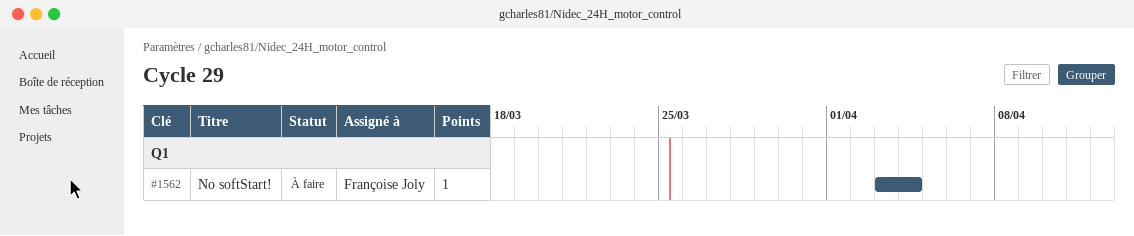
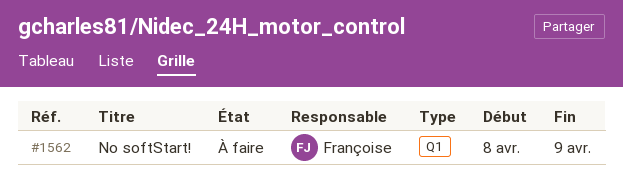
#1562, start: Apr 3 -> Apr 8
#1562, due: Apr 4 -> Apr 9

